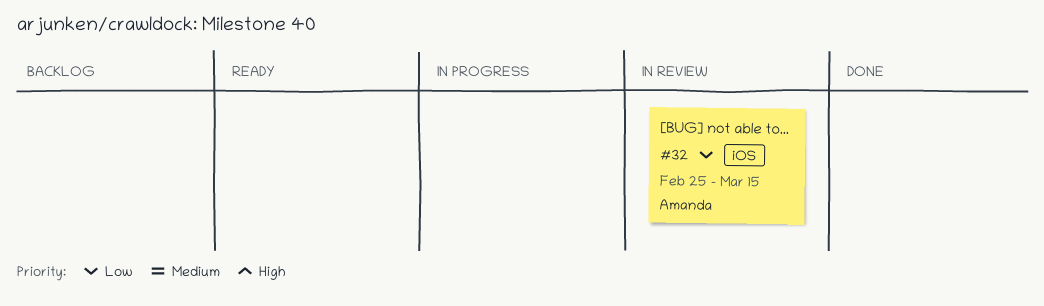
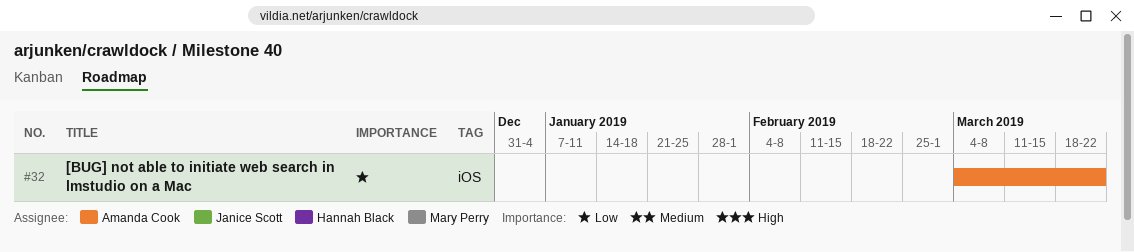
#32, start: Feb 25 -> Mar 4
#32, due: Mar 15 -> Mar 22

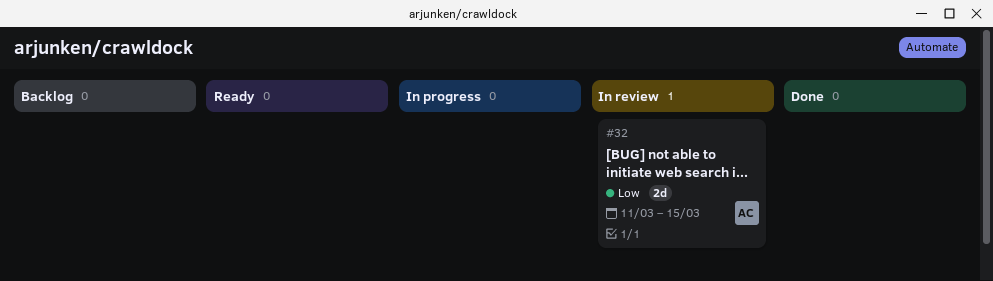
#32, start: Mar 4 -> Mar 11
#32, due: Mar 22 -> Mar 15

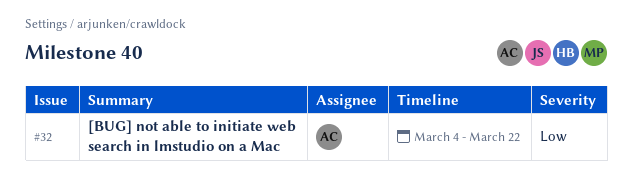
#32, start: Mar 11 -> Mar 4
#32, due: Mar 15 -> Mar 22

